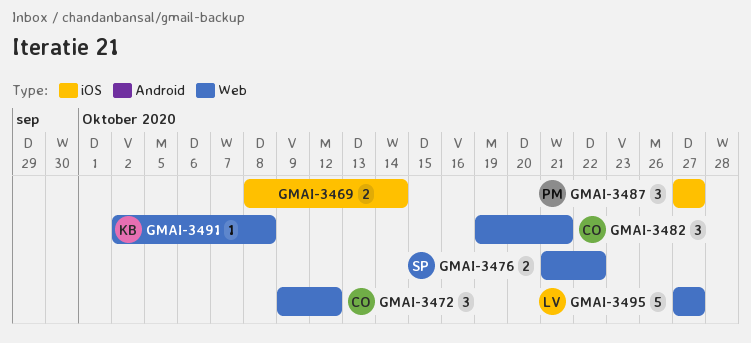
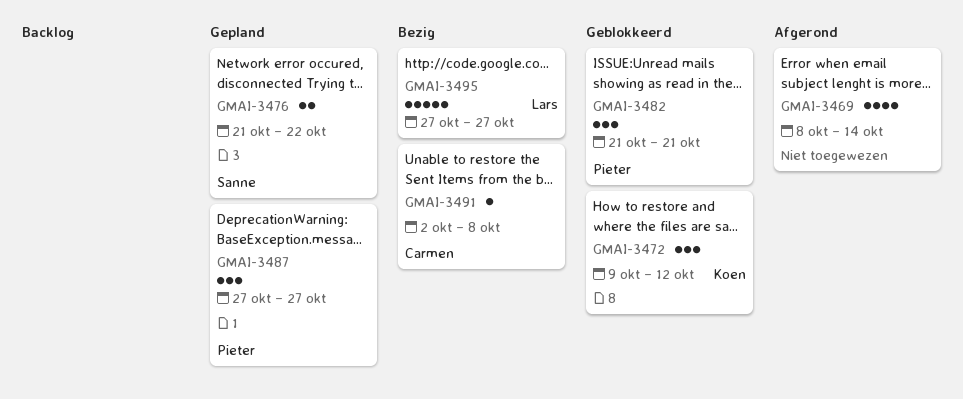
GMAI-3469, estimate: 2 -> 4
GMAI-3472, owner: Carmen -> Koen
GMAI-3482, owner: Carmen -> Pieter
GMAI-3482, start: Oct 19 -> Oct 21
GMAI-3491, owner: Koen -> Carmen

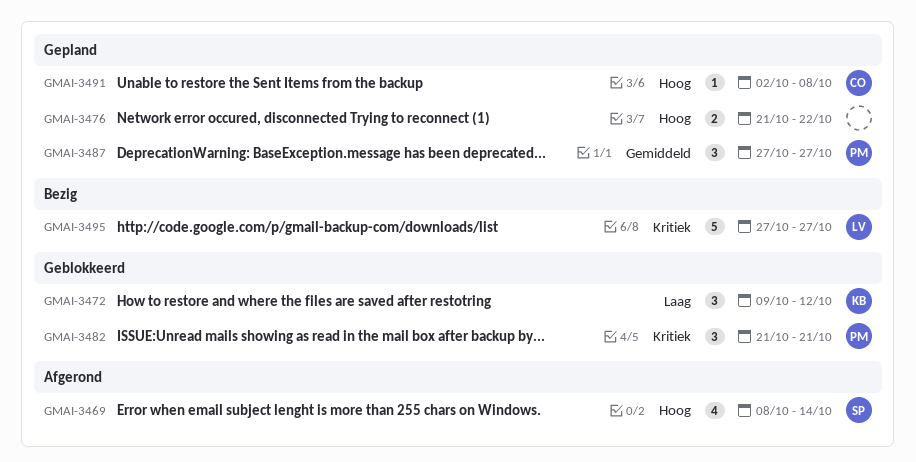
GMAI-3469, owner: none -> Sanne
GMAI-3476, owner: Sanne -> none
GMAI-3491, status: Bezig -> Gepland

